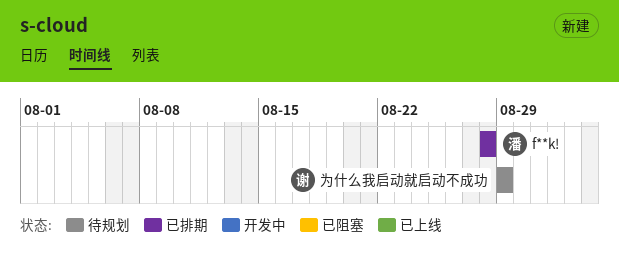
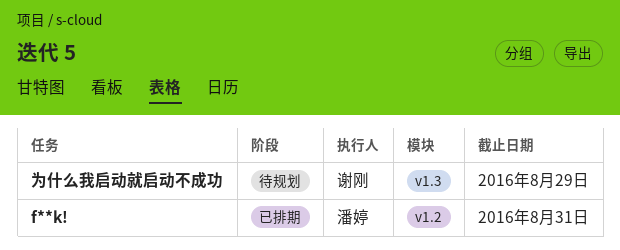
f**k!, due: Aug 28 -> Aug 31

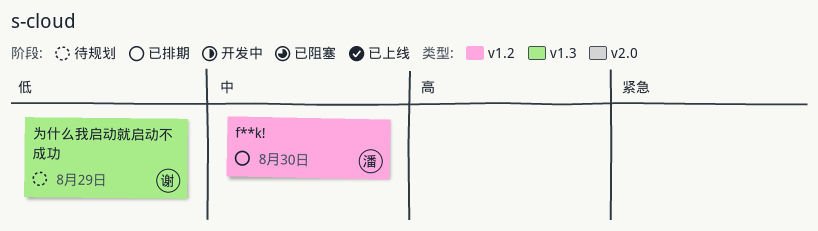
f**k!, due: Aug 31 -> Aug 30

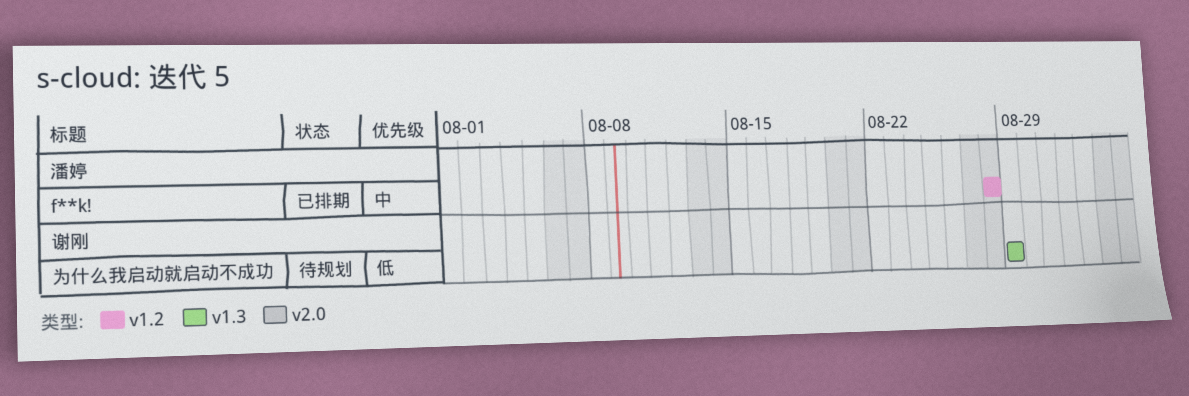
f**k!, due: Aug 30 -> Aug 28

